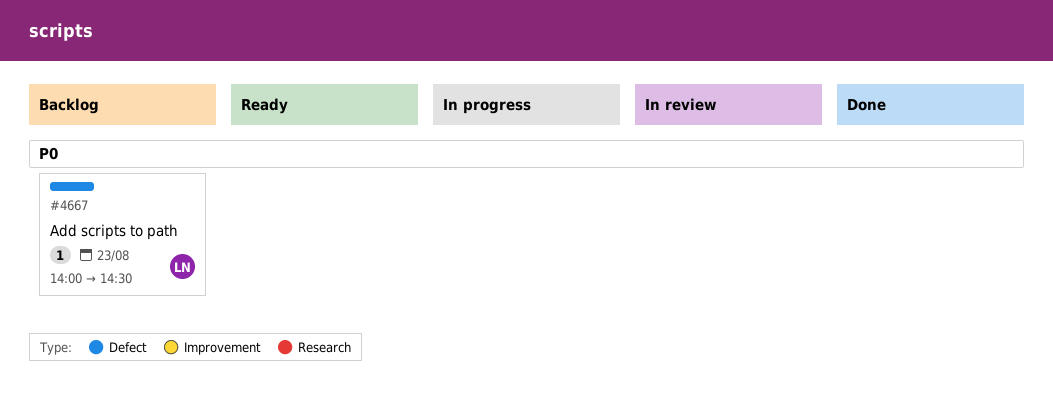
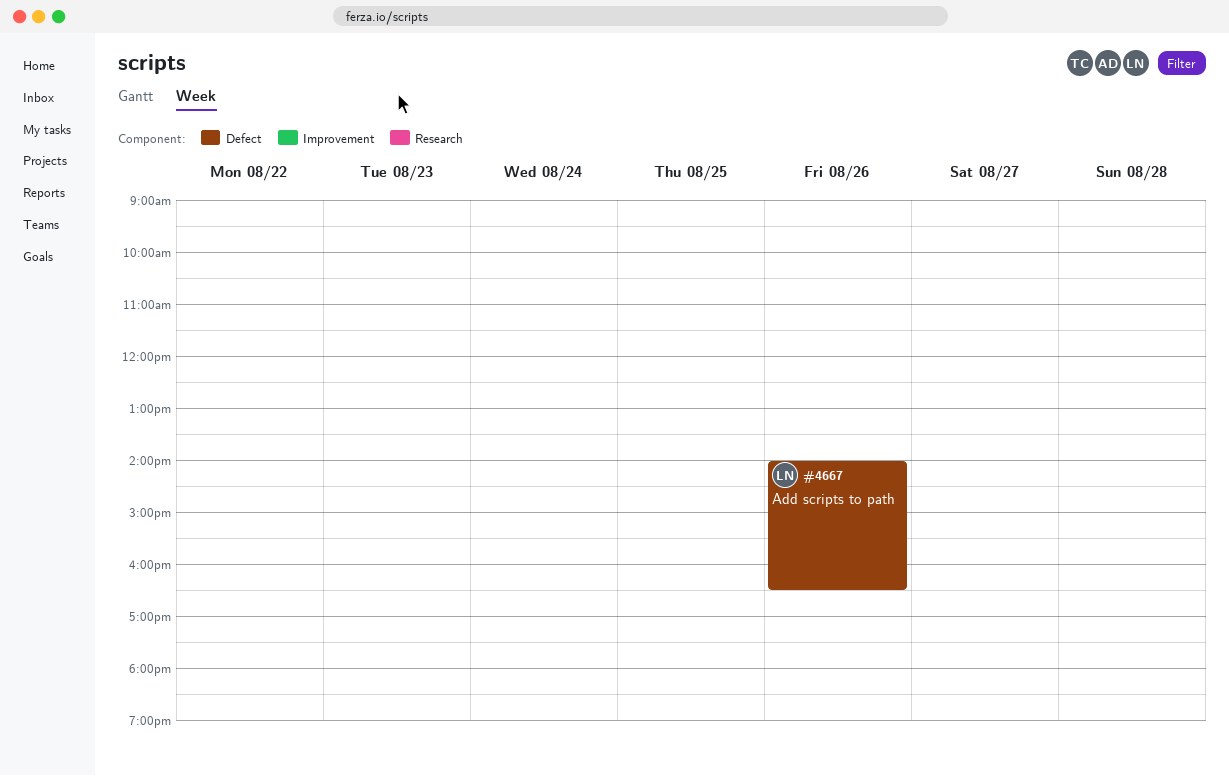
#4667, day: Aug 23 -> Aug 26
#4667, ends: 14:30 -> 16:30

